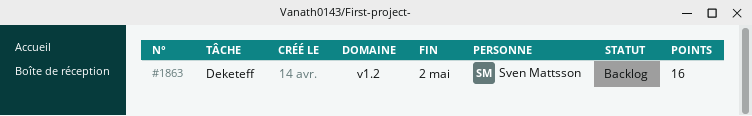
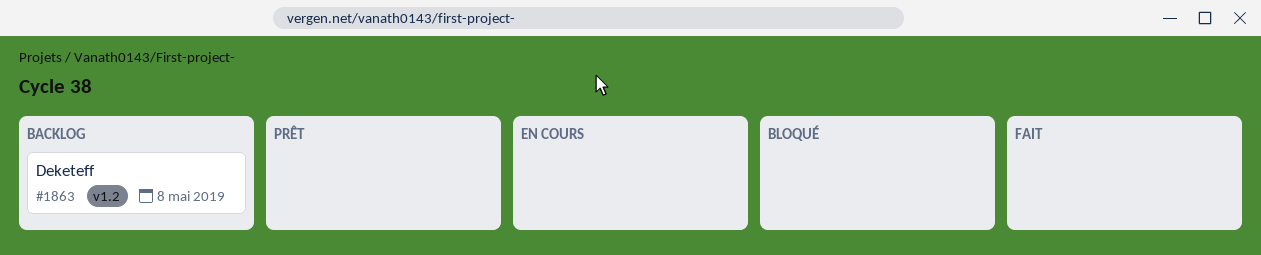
#1863, due: May 2 -> May 8

